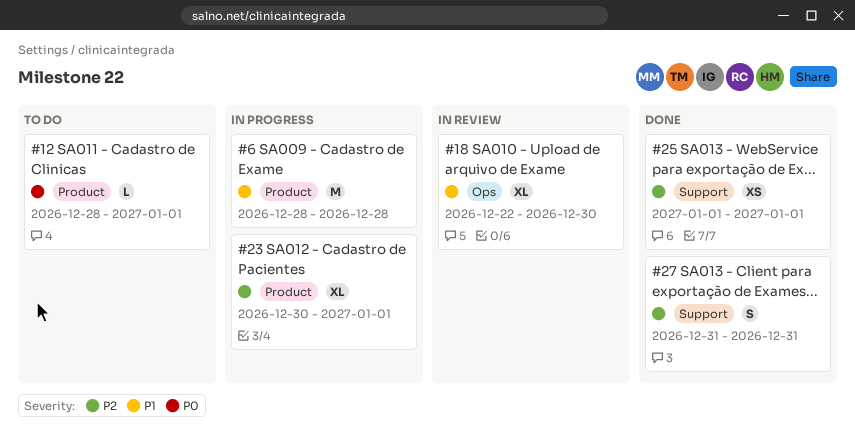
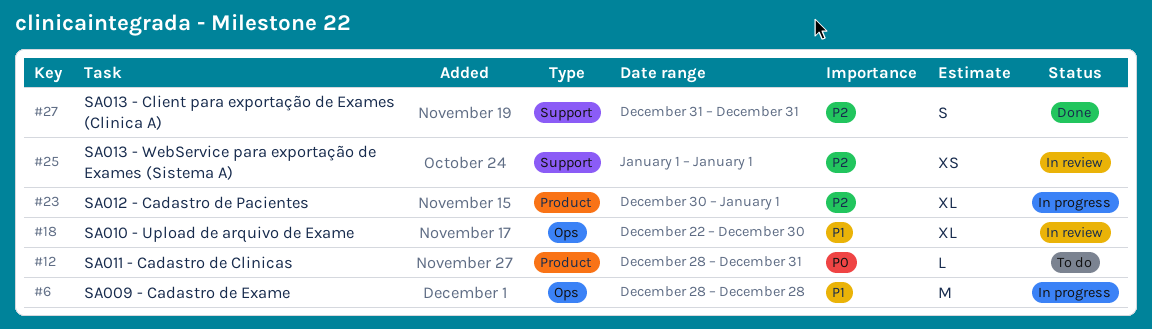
#6, label: Product -> Ops
#12, due: Jan 1 -> Dec 31
#25, status: Done -> In review

